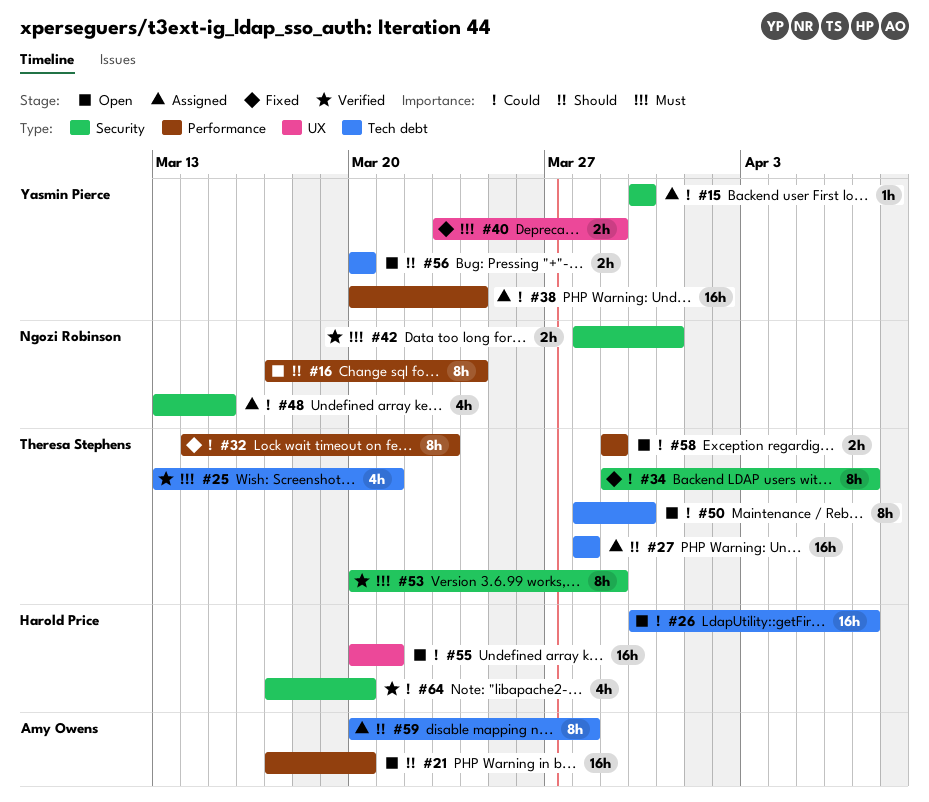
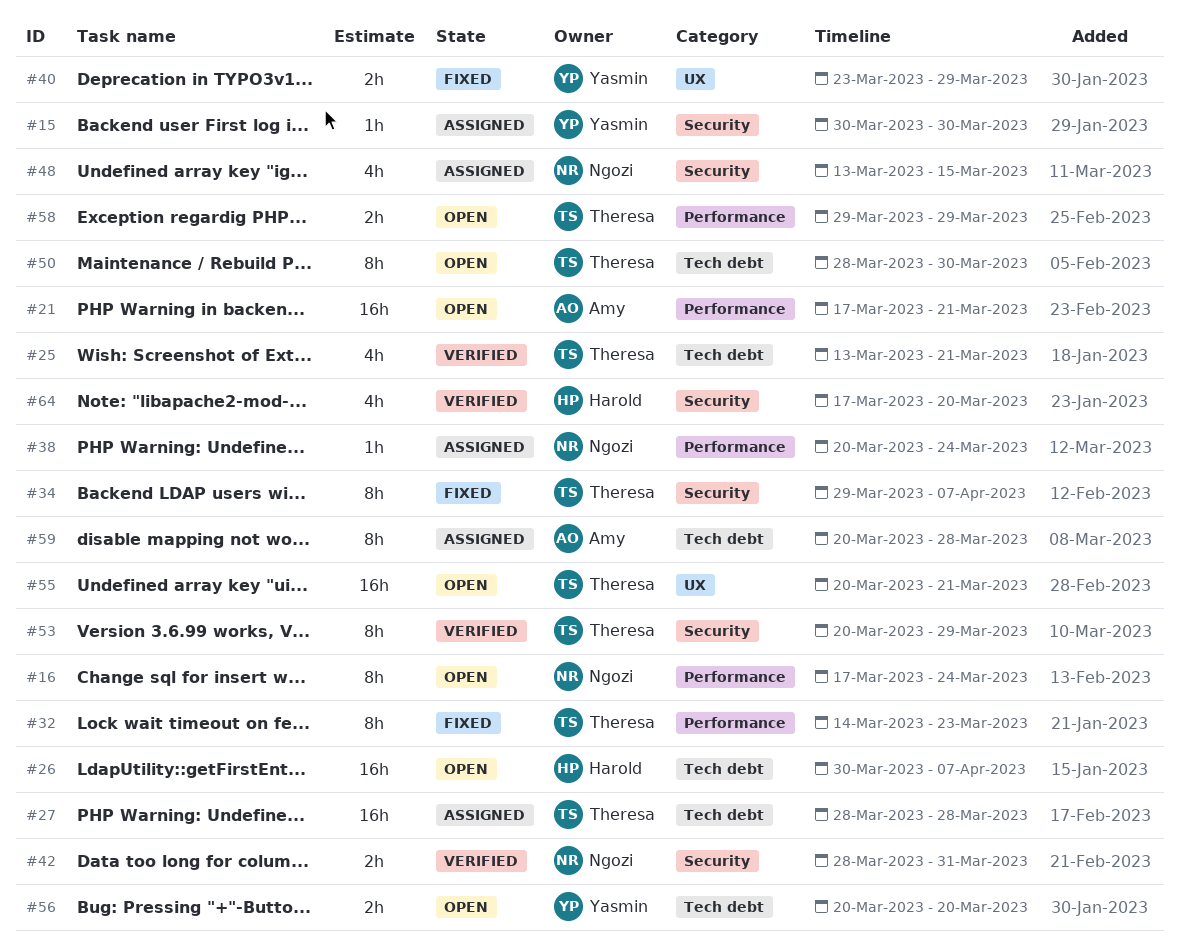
#21, due: Mar 20 -> Mar 21
#38, owner: Yasmin Pierce -> Ngozi Robinson
#38, estimate: 16h -> 1h
#55, owner: Harold Price -> Theresa Stephens

